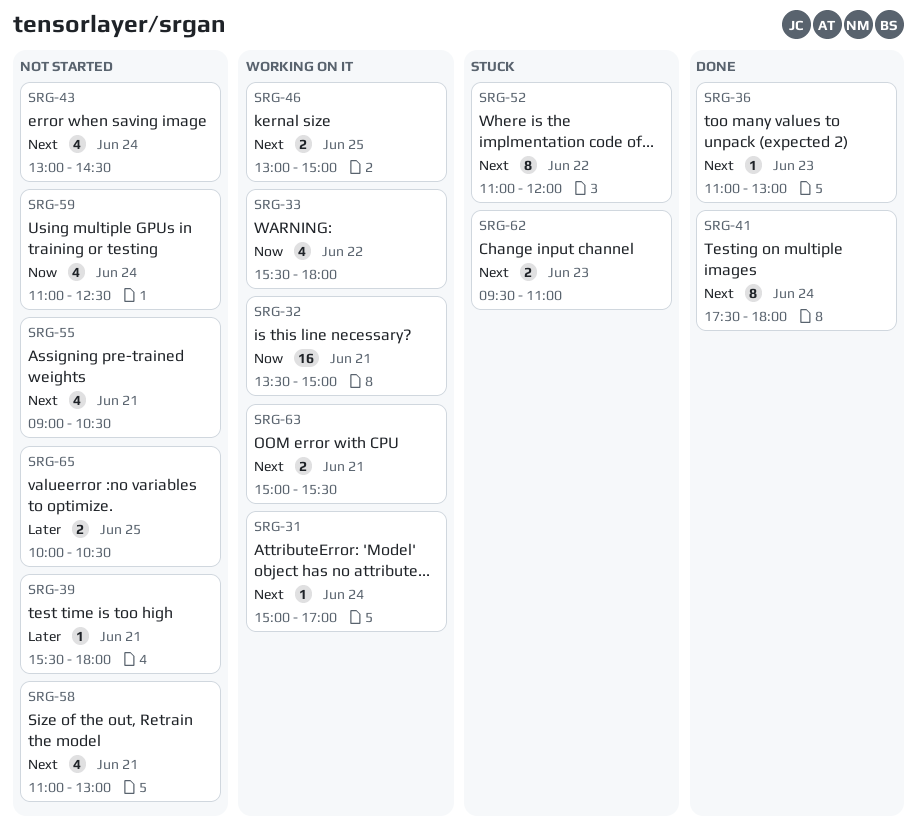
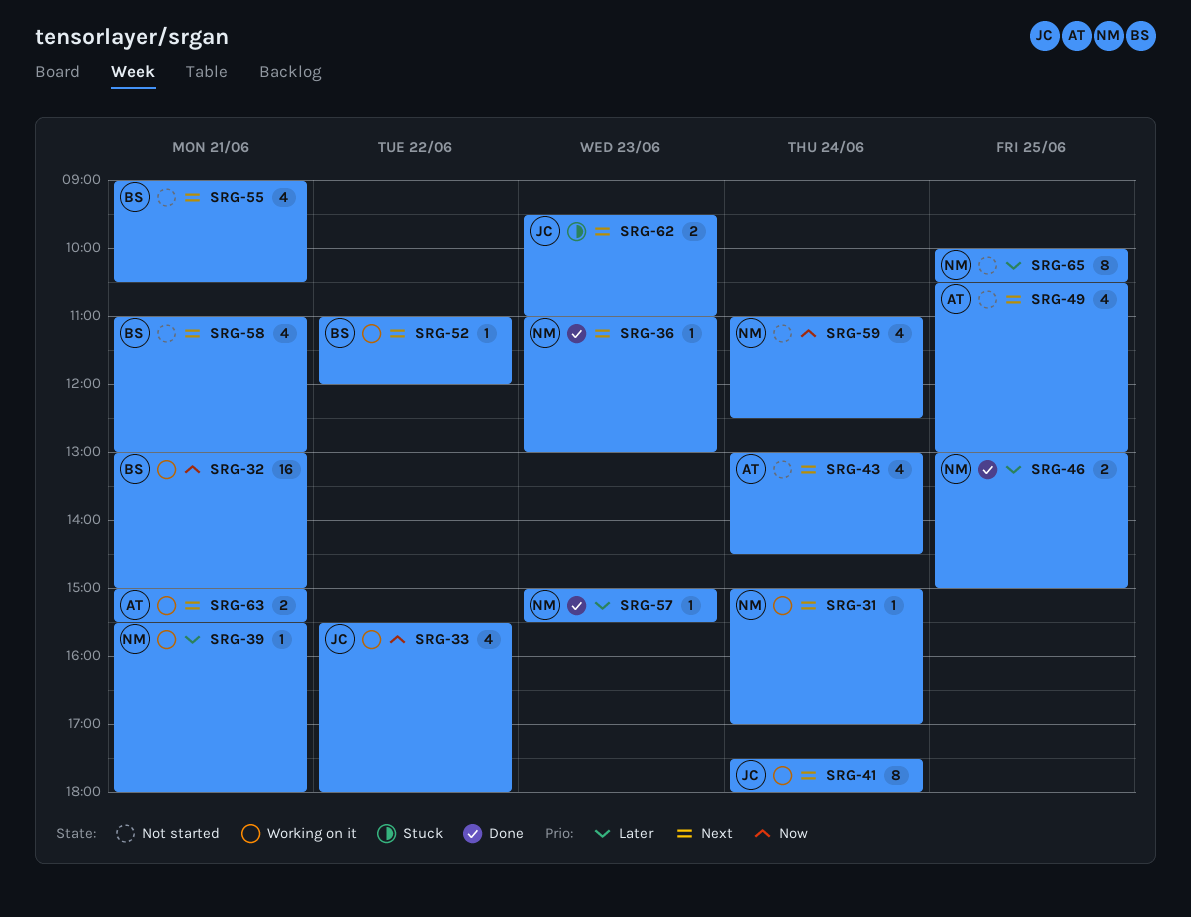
SRG-32, begins: 13:30 -> 13:00
SRG-39, status: Not started -> Working on it
SRG-41, status: Done -> Working on it
SRG-46, status: Working on it -> Done
SRG-46, priority: Next -> Later
SRG-49: none -> present
SRG-52, status: Stuck -> Working on it
SRG-52, estimate: 8 -> 1
SRG-57: none -> present
SRG-65, estimate: 2 -> 8

